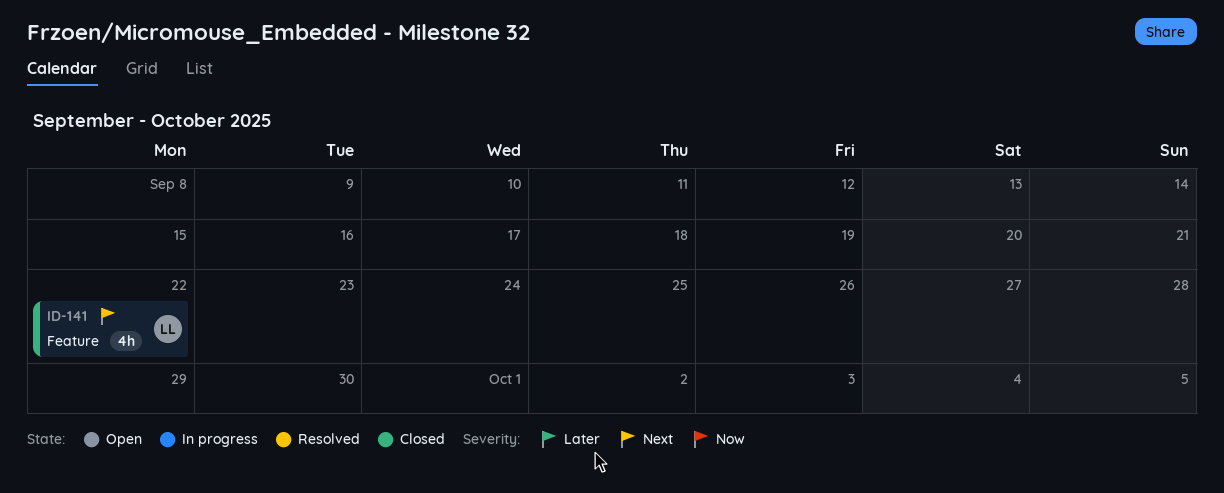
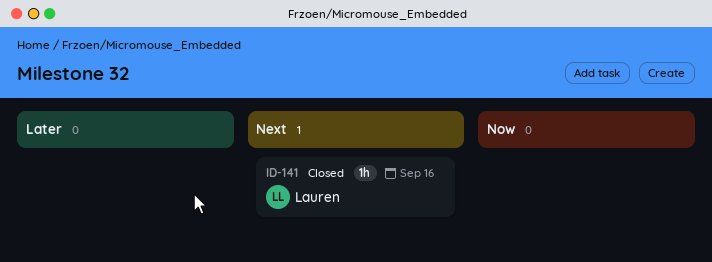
ID-141, estimate: 4h -> 1h
ID-141, due: Sep 22 -> Sep 16

